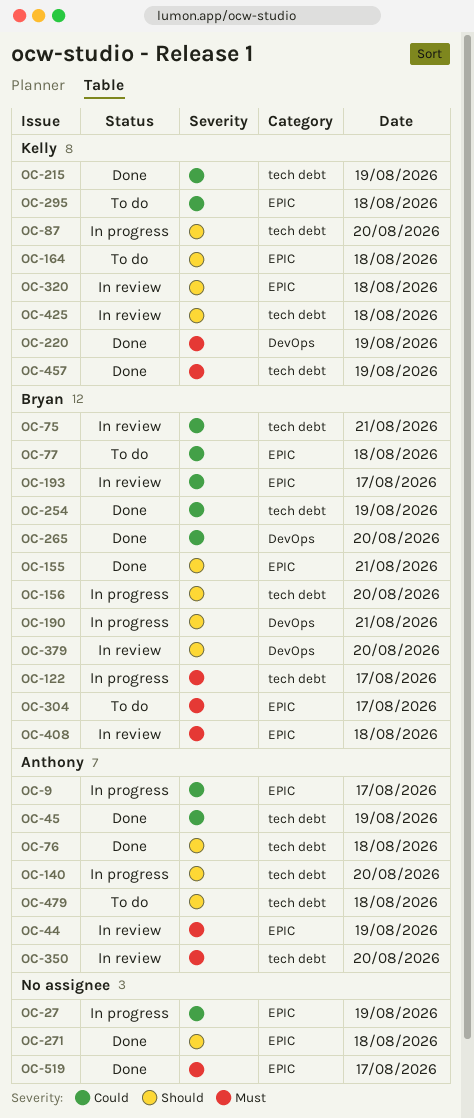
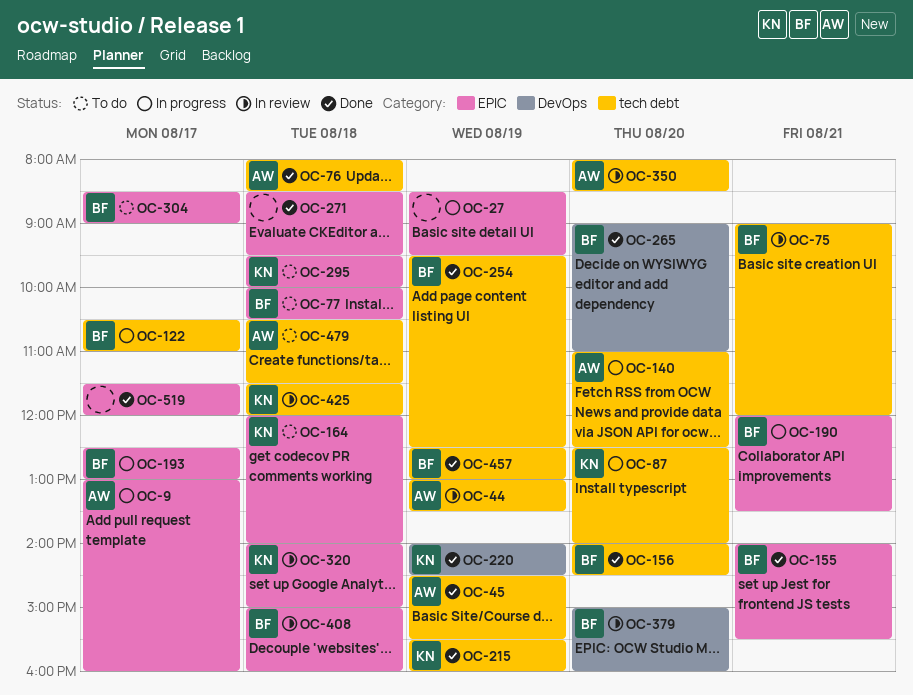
OC-44, label: EPIC -> tech debt
OC-156, status: In progress -> Done
OC-190, label: DevOps -> EPIC
OC-193, status: In review -> In progress
OC-457, owner: Kelly -> Bryan

